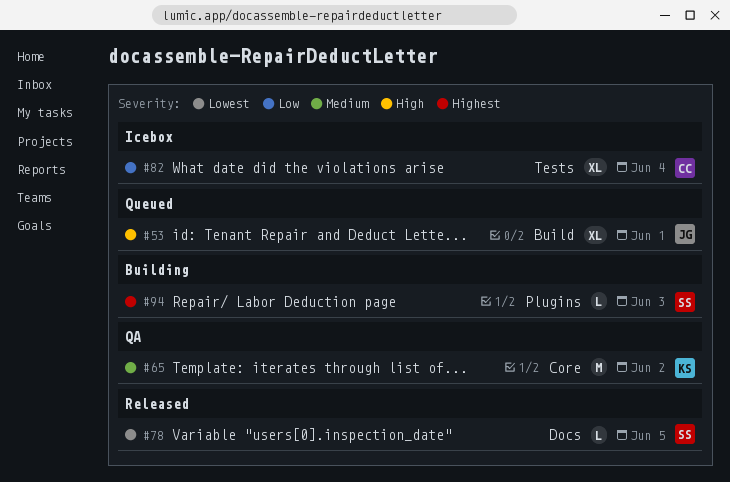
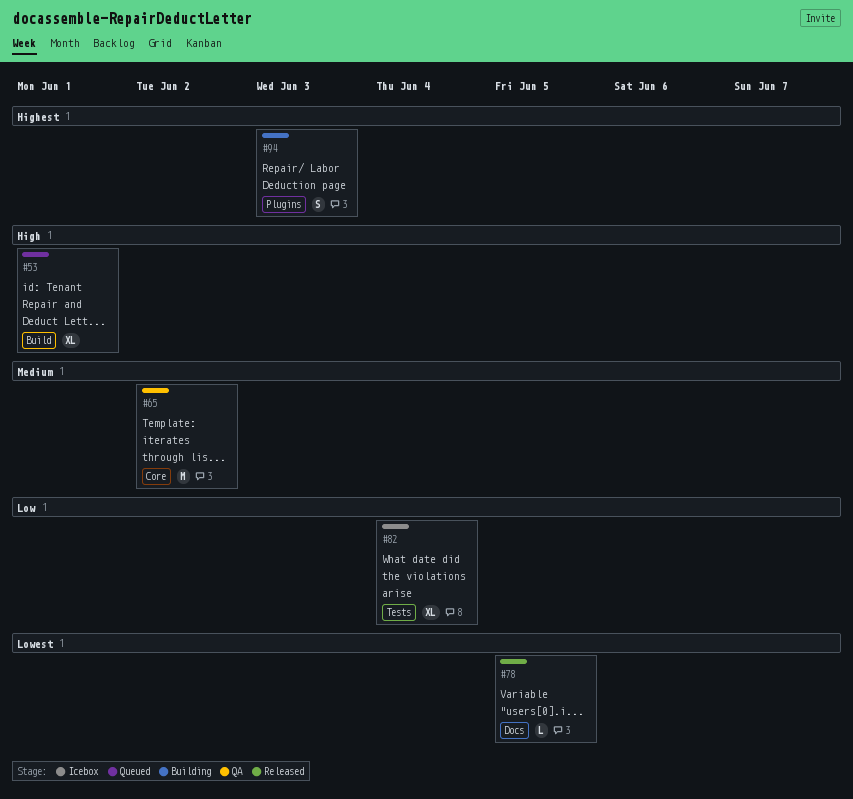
#94, estimate: L -> S

